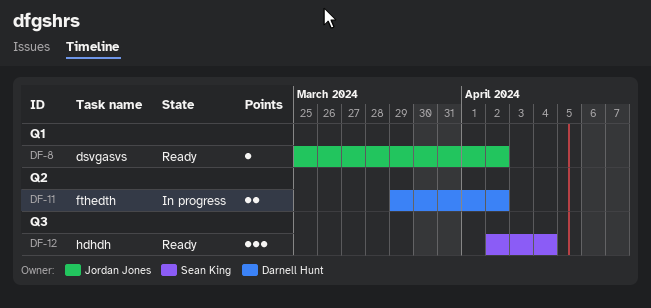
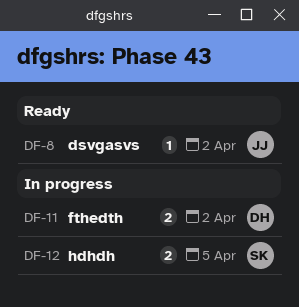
DF-12, status: Ready -> In progress
DF-12, estimate: 3 -> 2
DF-12, due: Apr 4 -> Apr 5

